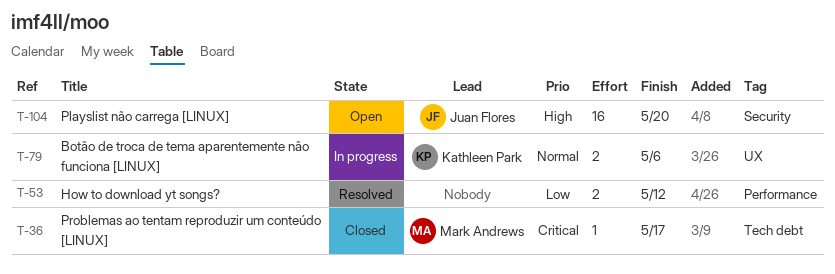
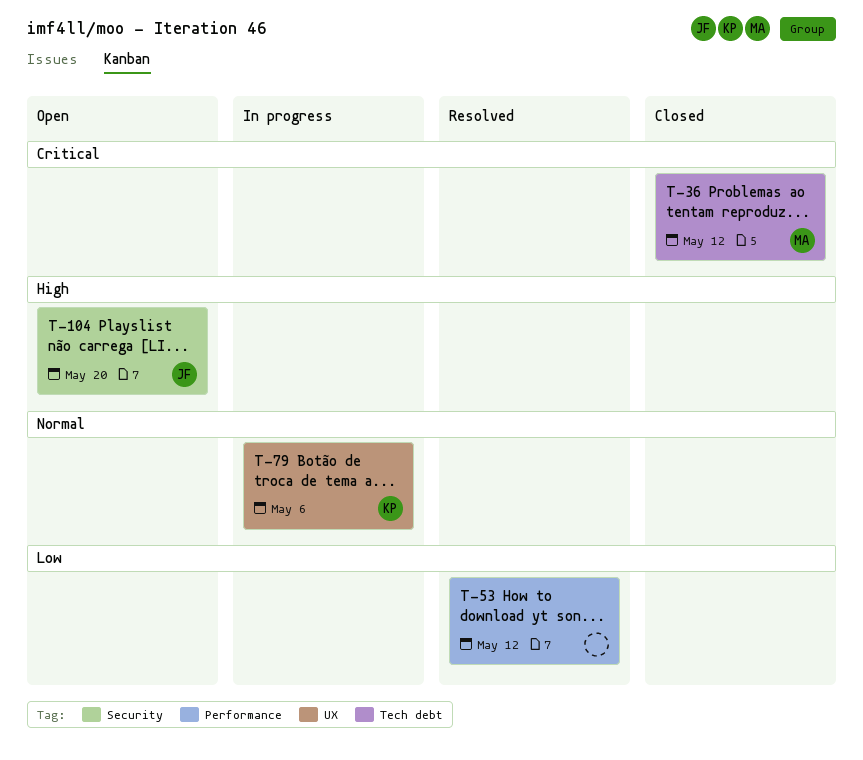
T-36, due: May 17 -> May 12

